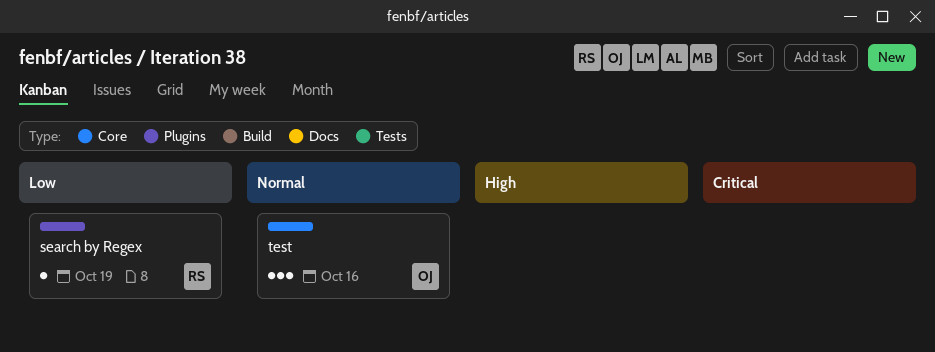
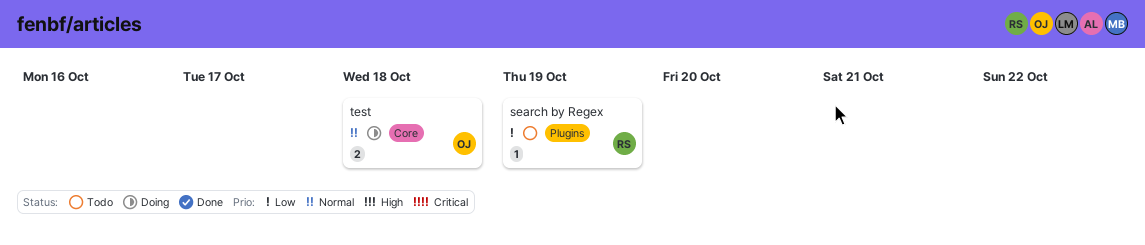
test, estimate: 3 -> 2
test, due: Oct 16 -> Oct 18

